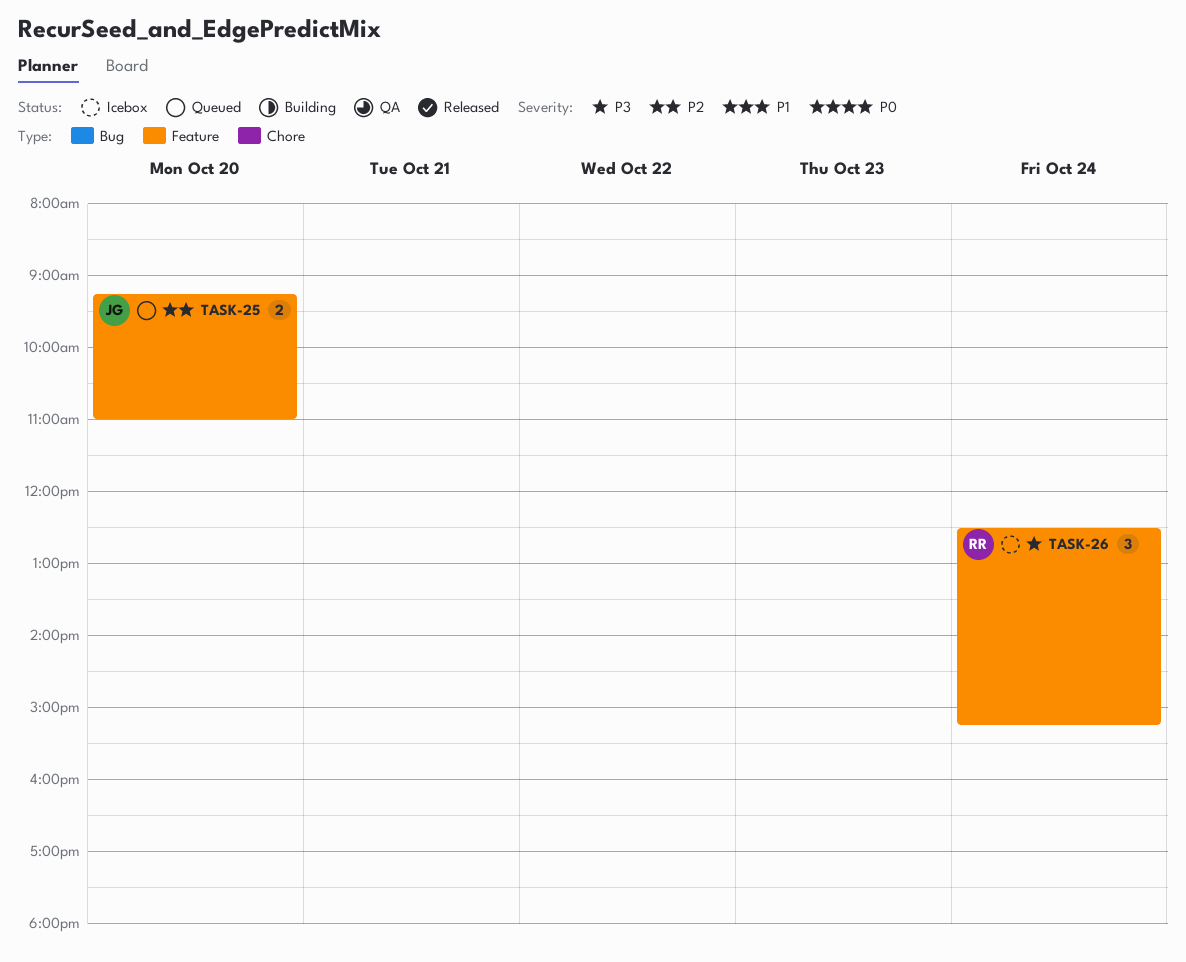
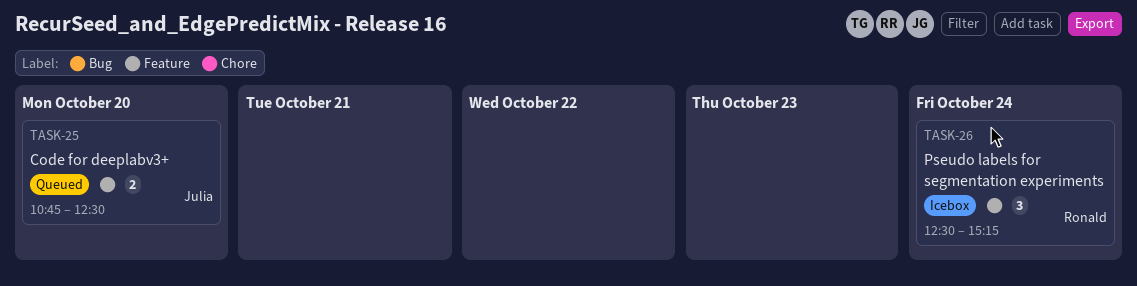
TASK-25, begins: 09:15 -> 10:45
TASK-25, ends: 11:00 -> 12:30

